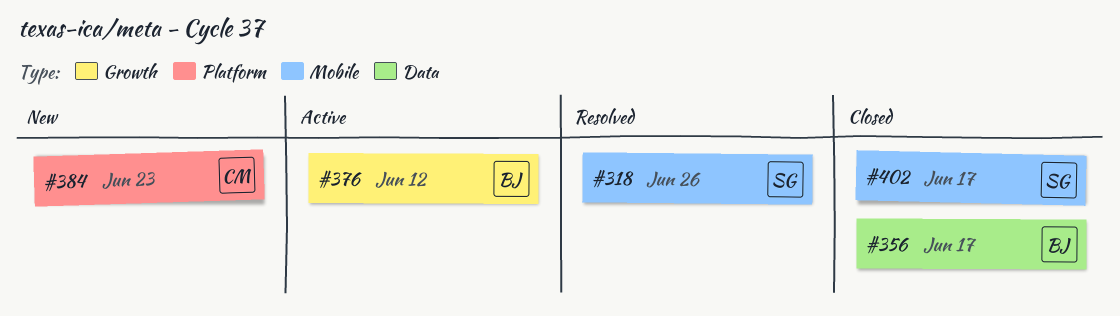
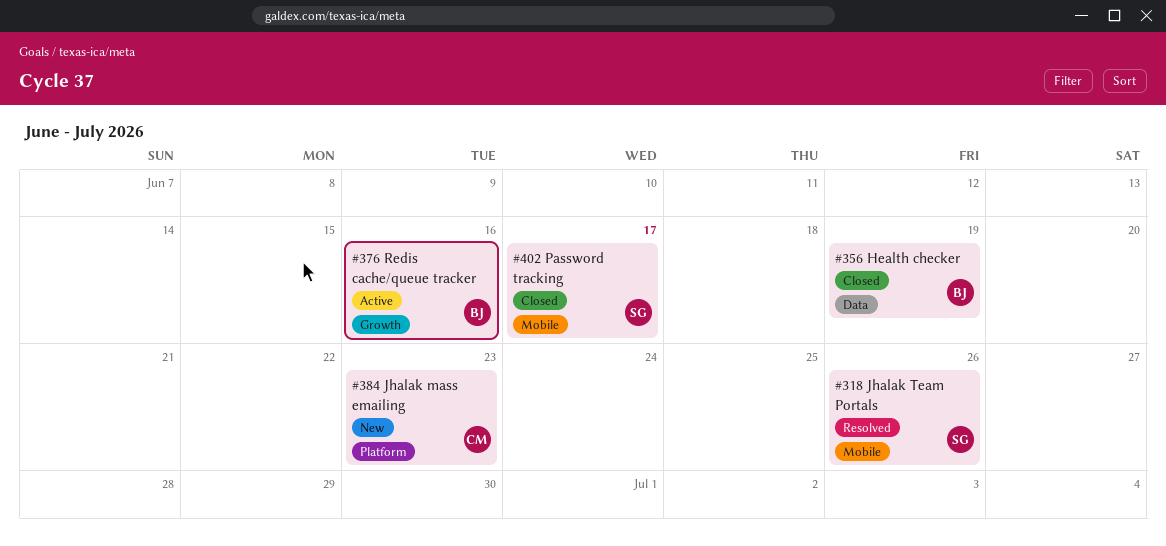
#356, due: Jun 17 -> Jun 19
#376, due: Jun 12 -> Jun 16

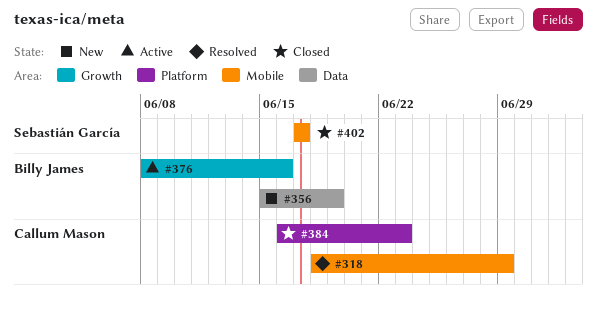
#318, owner: Sebastián García -> Callum Mason
#318, due: Jun 26 -> Jun 29
#356, status: Closed -> New
#384, status: New -> Closed

